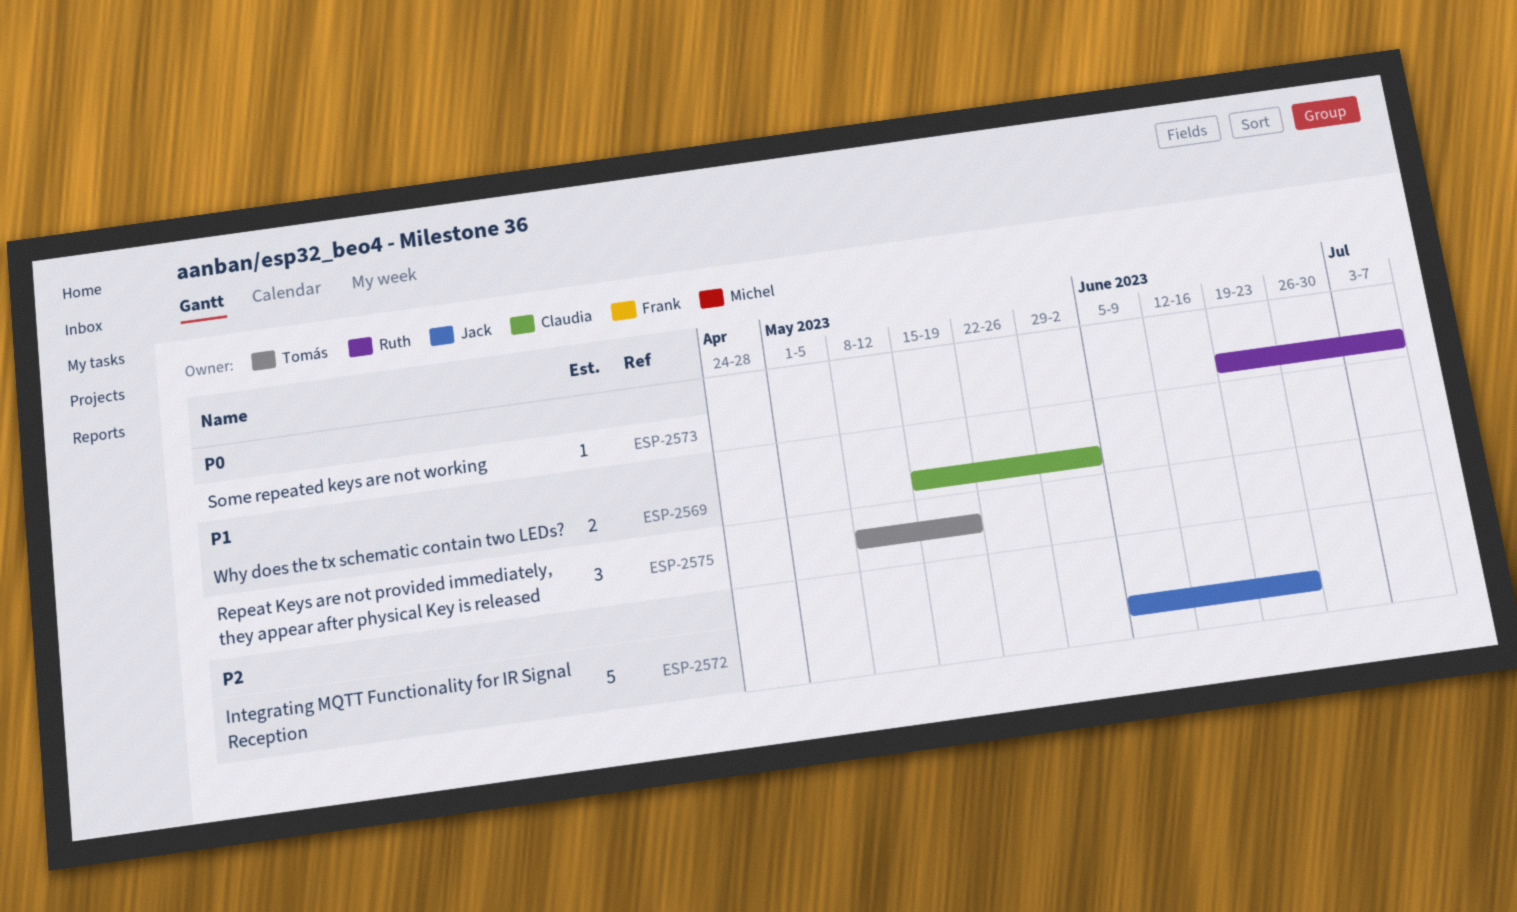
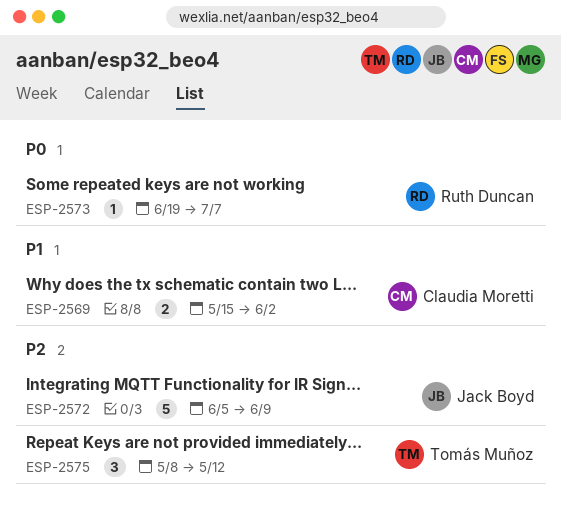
ESP-2572, due: Jun 23 -> Jun 9
ESP-2575, priority: P1 -> P2
ESP-2575, due: May 19 -> May 12

